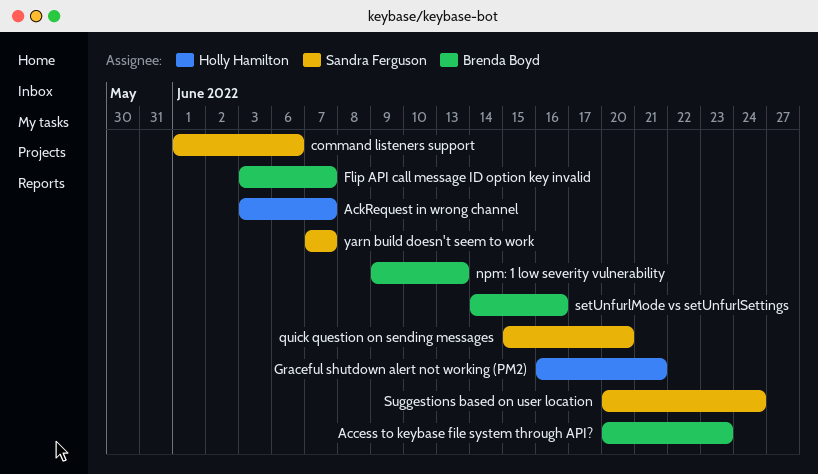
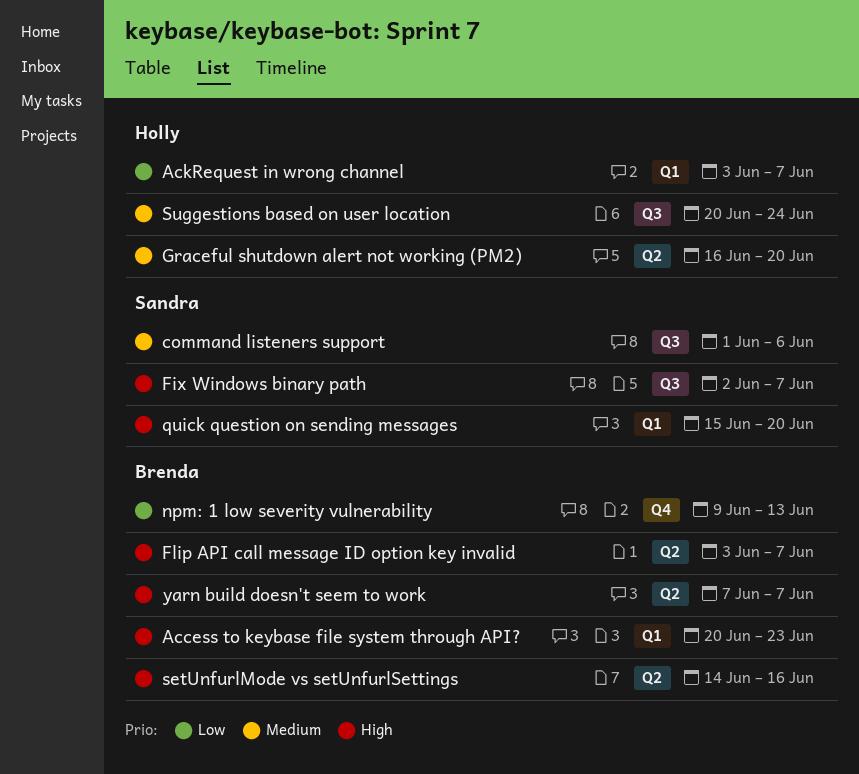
Fix Windows binary path: none -> present
Graceful shutdown alert not working (PM2), due: Jun 21 -> Jun 20
Suggestions based on user location, owner: Sandra Ferguson -> Holly Hamilton
yarn build doesn't seem to work, owner: Sandra Ferguson -> Brenda Boyd

